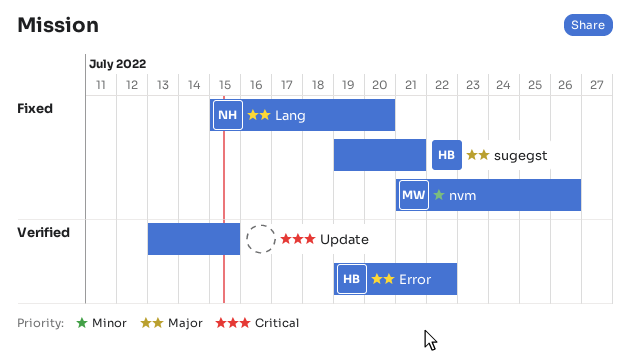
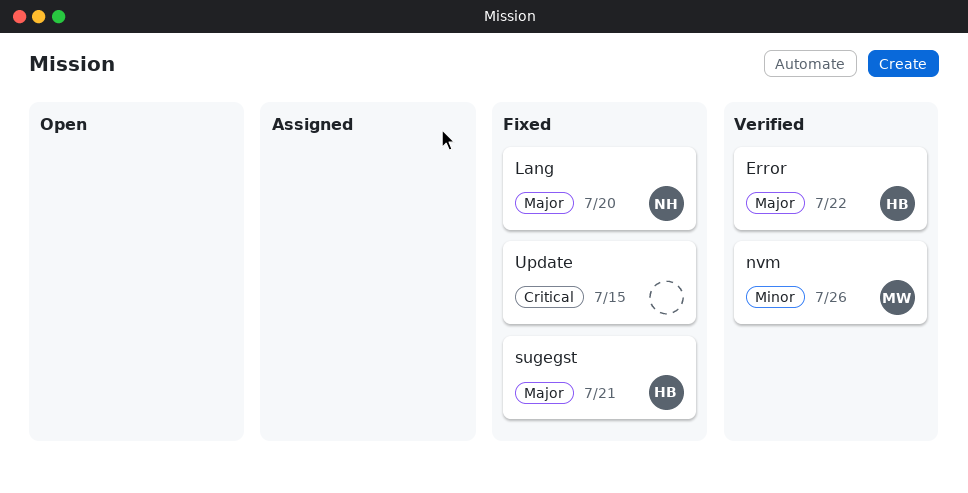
nvm, status: Fixed -> Verified
Update, status: Verified -> Fixed

